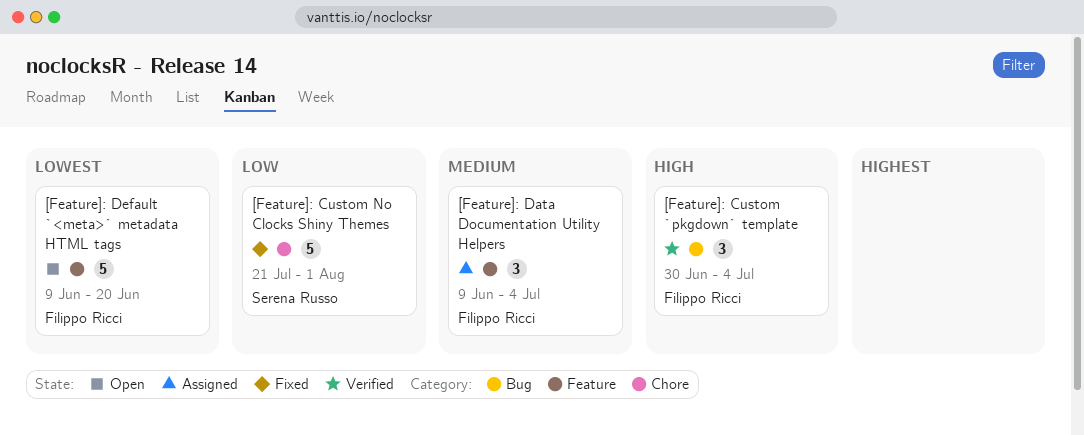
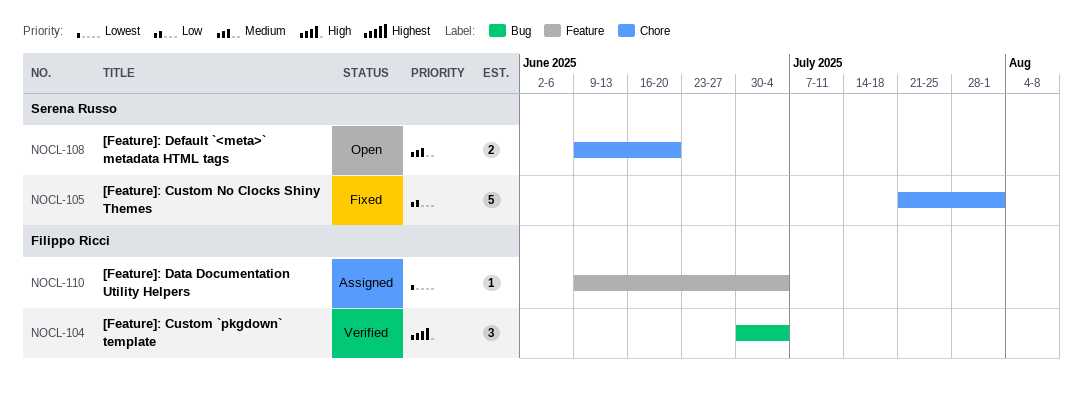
[Feature]: Data Documentation Utility Helpers, priority: Medium -> Lowest
[Feature]: Data Documentation Utility Helpers, estimate: 3 -> 1
[Feature]: Default `<meta>` metadata HTML tags, owner: Filippo Ricci -> Serena Russo
[Feature]: Default `<meta>` metadata HTML tags, priority: Lowest -> Medium
[Feature]: Default `<meta>` metadata HTML tags, label: Feature -> Chore
[Feature]: Default `<meta>` metadata HTML tags, estimate: 5 -> 2

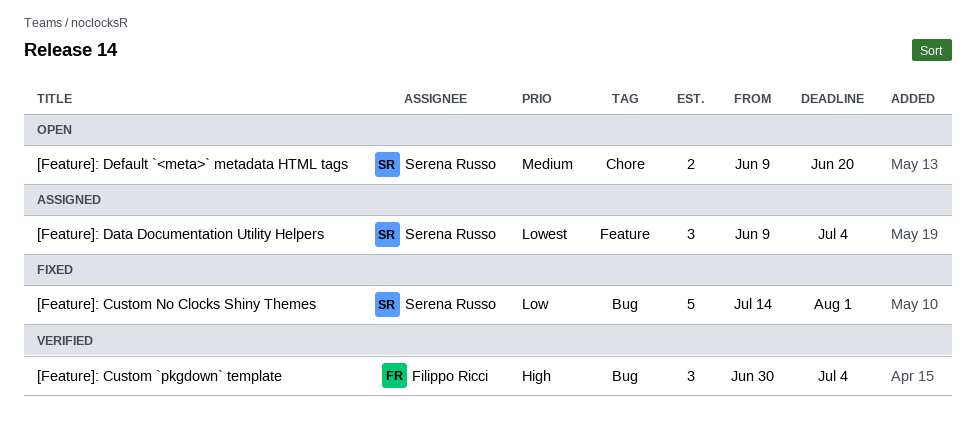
[Feature]: Custom No Clocks Shiny Themes, label: Chore -> Bug
[Feature]: Custom No Clocks Shiny Themes, start: Jul 21 -> Jul 14
[Feature]: Data Documentation Utility Helpers, owner: Filippo Ricci -> Serena Russo
[Feature]: Data Documentation Utility Helpers, estimate: 1 -> 3

